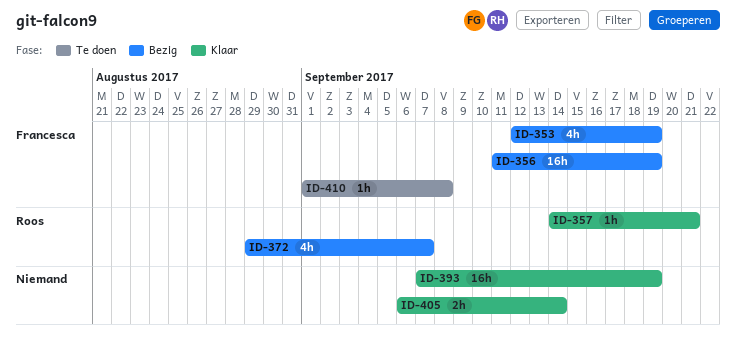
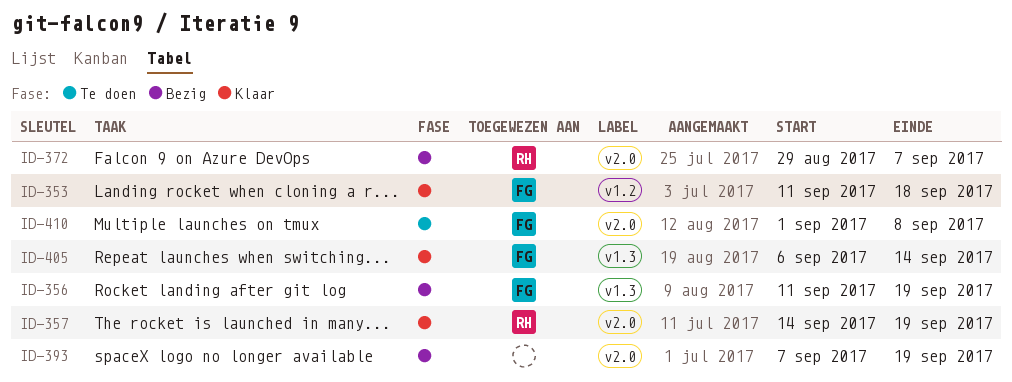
ID-353, status: Bezig -> Klaar
ID-353, start: Sep 12 -> Sep 11
ID-353, due: Sep 19 -> Sep 18
ID-357, due: Sep 21 -> Sep 19
ID-393, status: Klaar -> Bezig
ID-405, owner: none -> Francesca

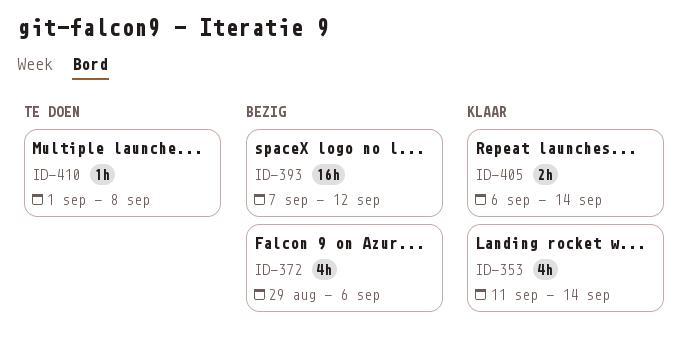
ID-353, due: Sep 18 -> Sep 14
ID-356: present -> none
ID-357: present -> none
ID-372, due: Sep 7 -> Sep 6
ID-393, due: Sep 19 -> Sep 12

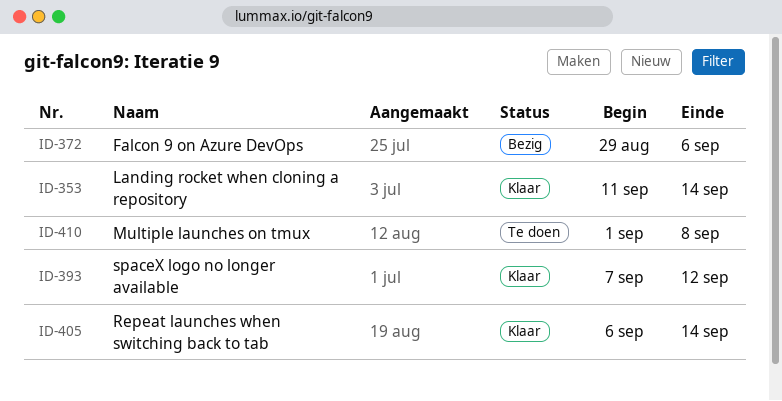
ID-393, status: Bezig -> Klaar

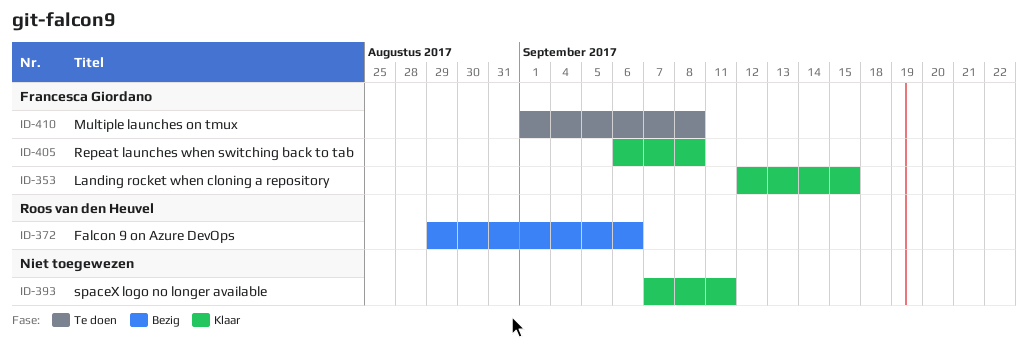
ID-353, start: Sep 11 -> Sep 12
ID-353, due: Sep 14 -> Sep 15
ID-393, due: Sep 12 -> Sep 11
ID-405, due: Sep 14 -> Sep 8

